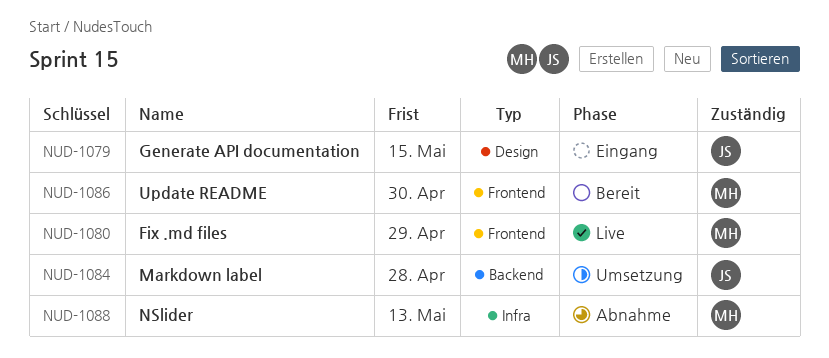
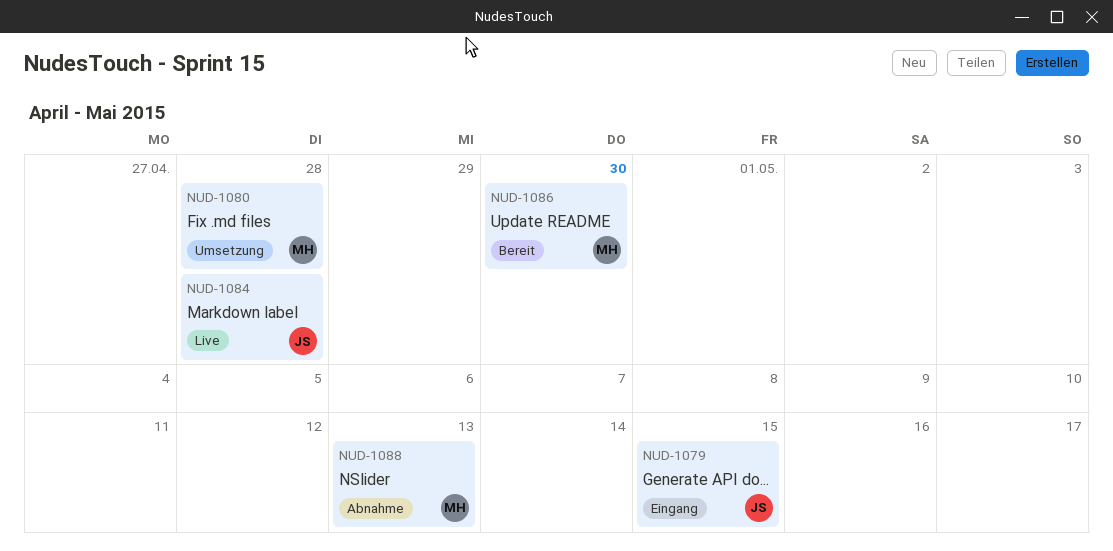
NUD-1080, status: Live -> Umsetzung
NUD-1080, due: Apr 29 -> Apr 28
NUD-1084, status: Umsetzung -> Live

